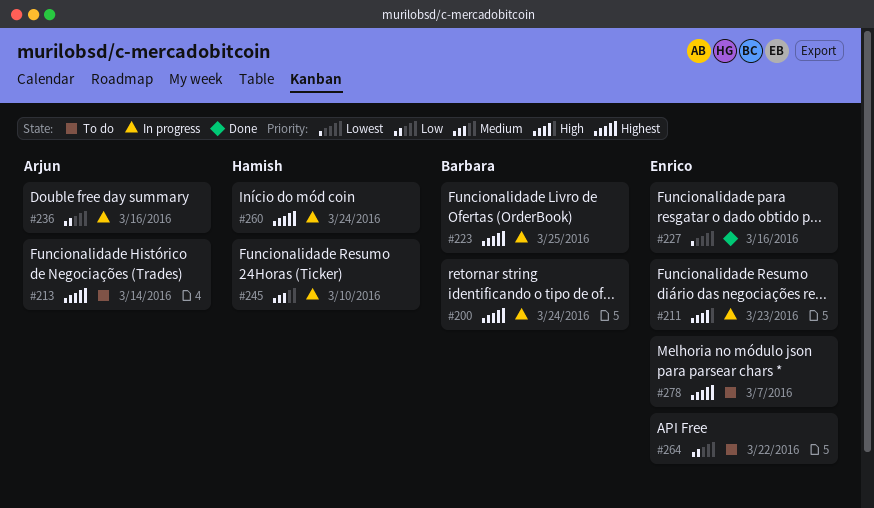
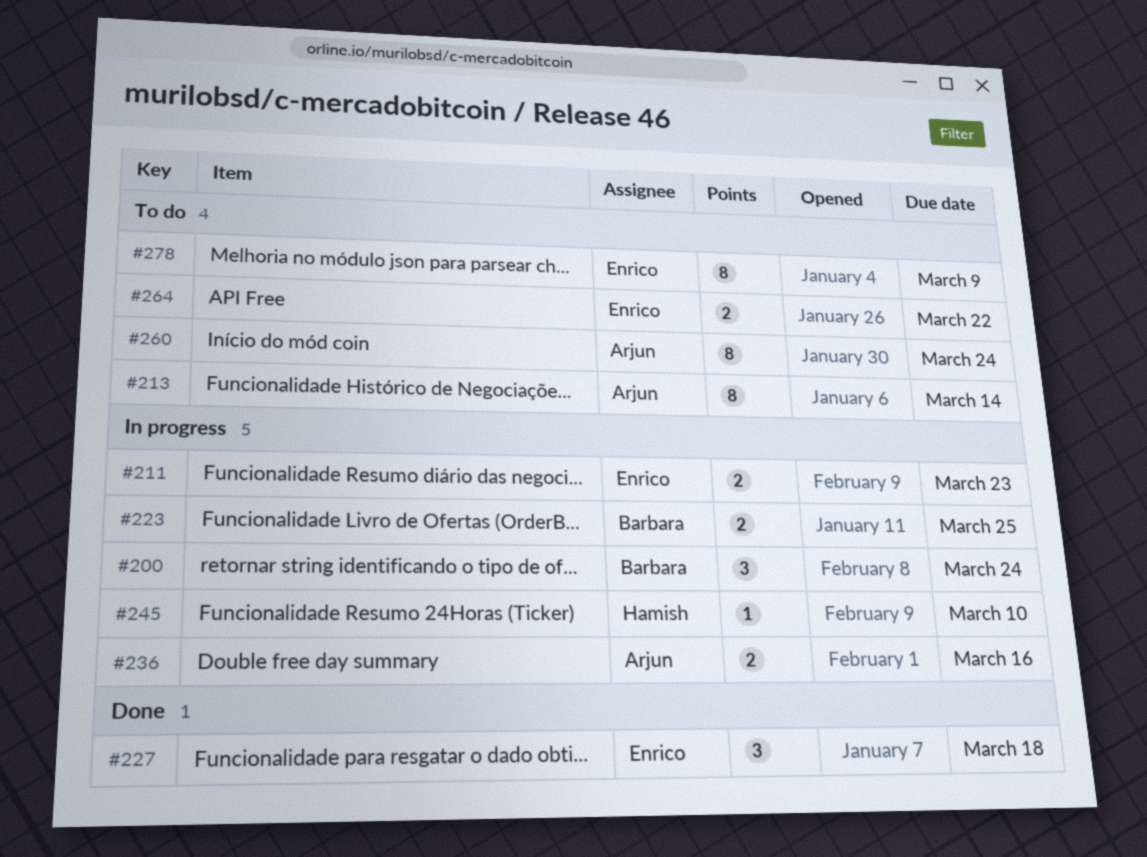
#227, due: Mar 16 -> Mar 18
#260, status: In progress -> To do
#260, owner: Hamish -> Arjun
#278, due: Mar 7 -> Mar 9

